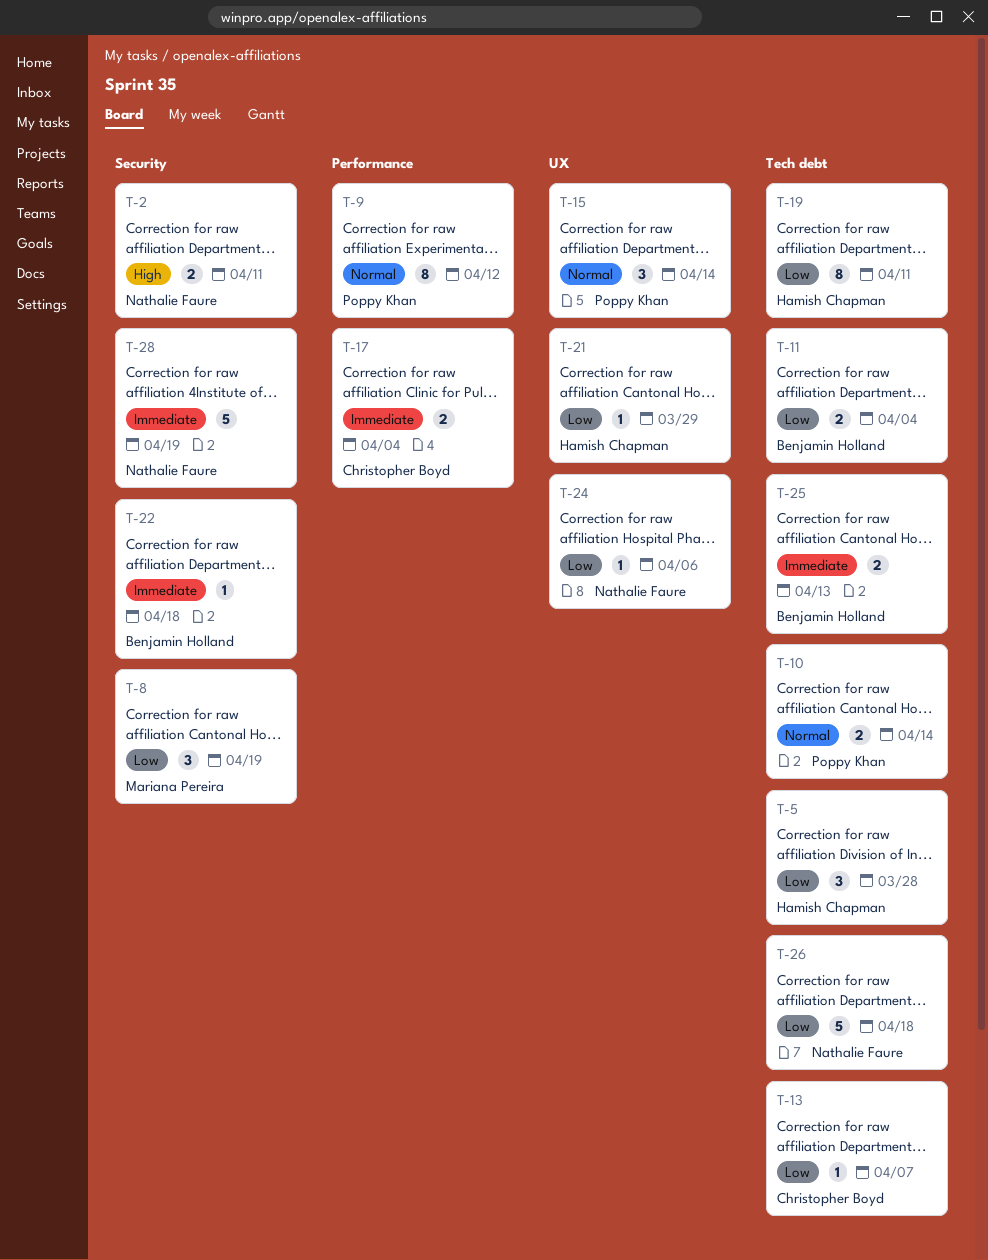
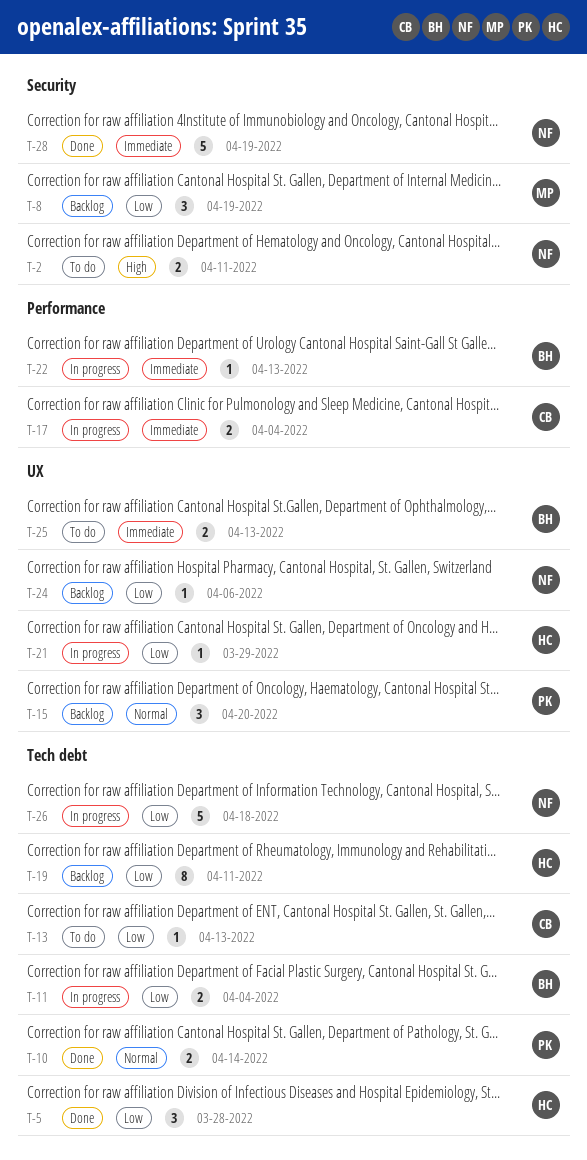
T-9: present -> none
T-13, due: Apr 7 -> Apr 13
T-15, due: Apr 14 -> Apr 20
T-22, label: Security -> Performance
T-22, due: Apr 18 -> Apr 13
T-25, label: Tech debt -> UX

